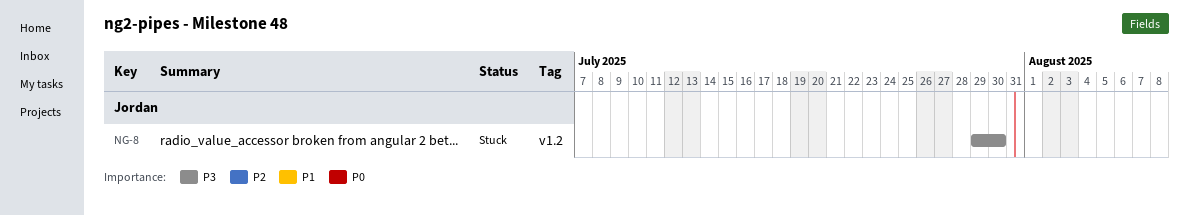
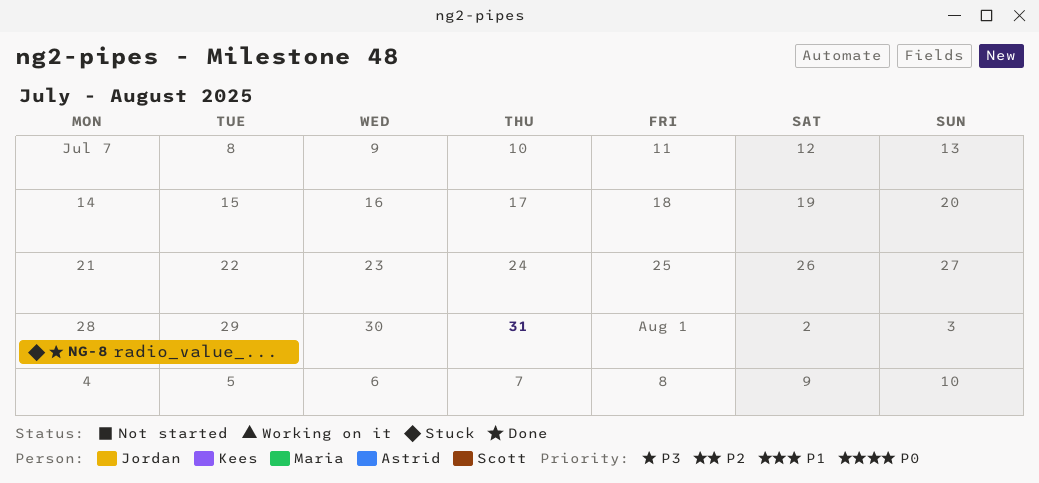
NG-8, start: Jul 29 -> Jul 28
NG-8, due: Jul 30 -> Jul 29

